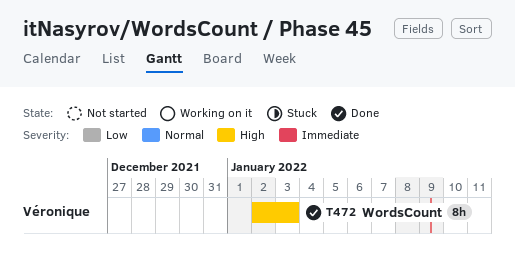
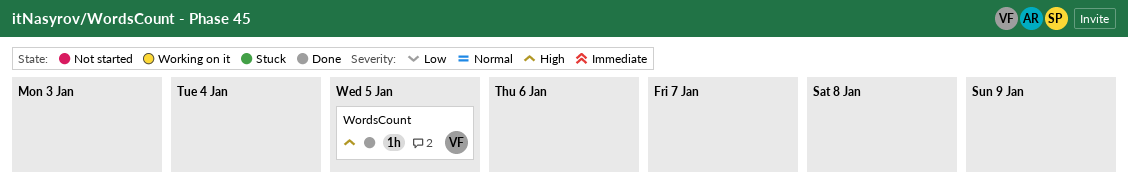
WordsCount, estimate: 8h -> 1h
WordsCount, due: Jan 3 -> Jan 5

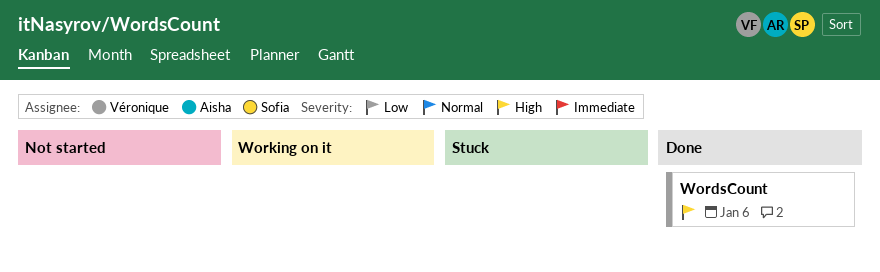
WordsCount, due: Jan 5 -> Jan 6

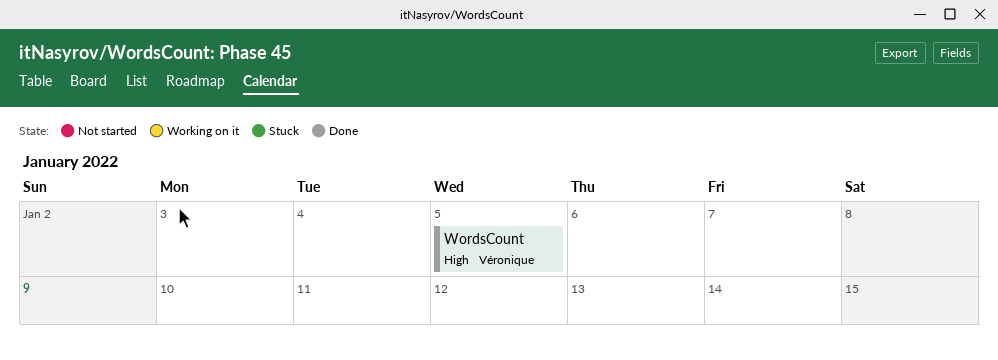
WordsCount, due: Jan 6 -> Jan 5

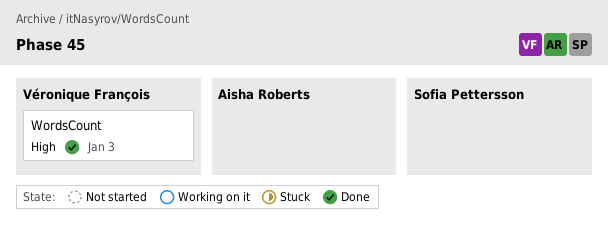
WordsCount, due: Jan 5 -> Jan 3

